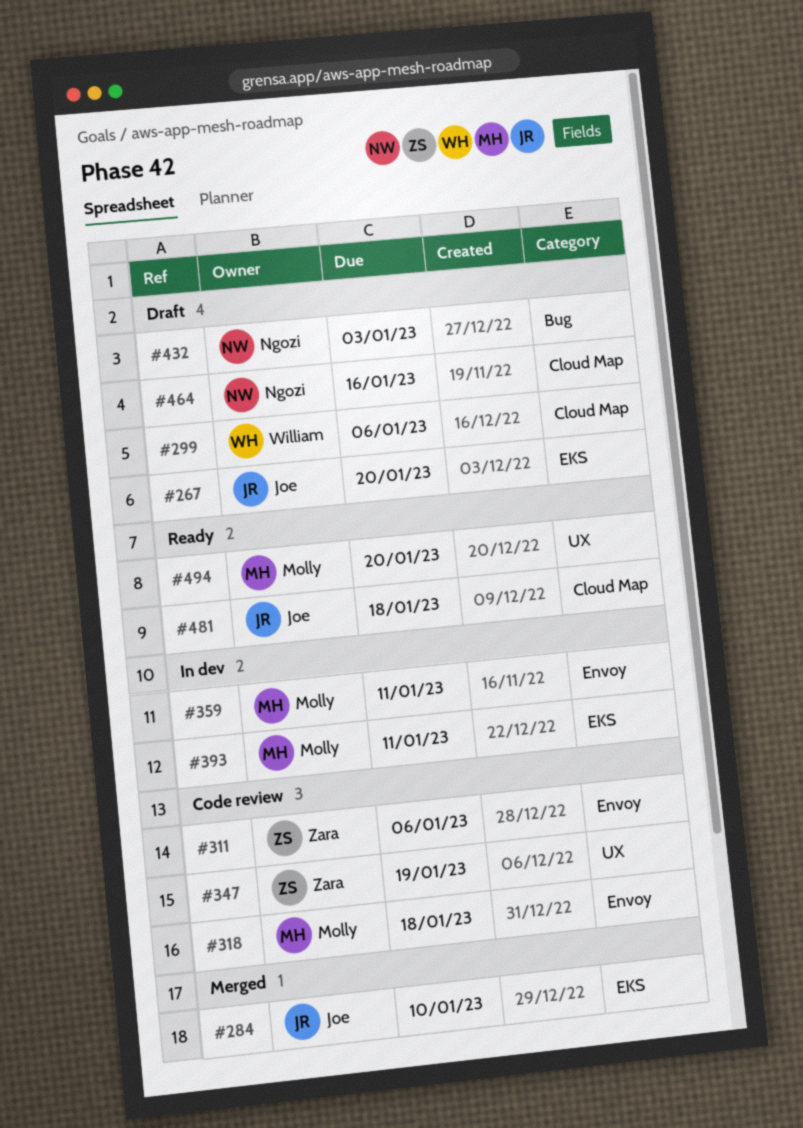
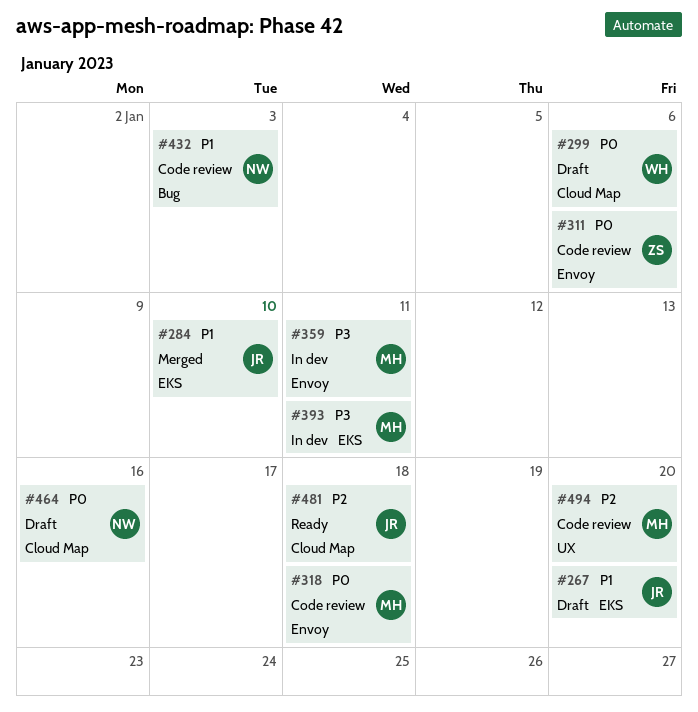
#347: present -> none
#432, status: Draft -> Code review
#494, status: Ready -> Code review

